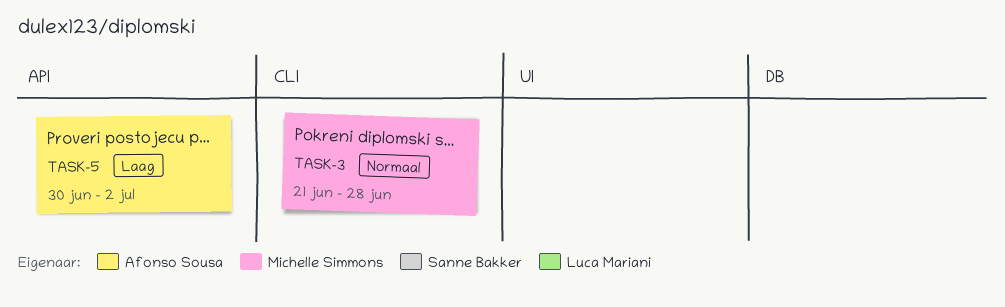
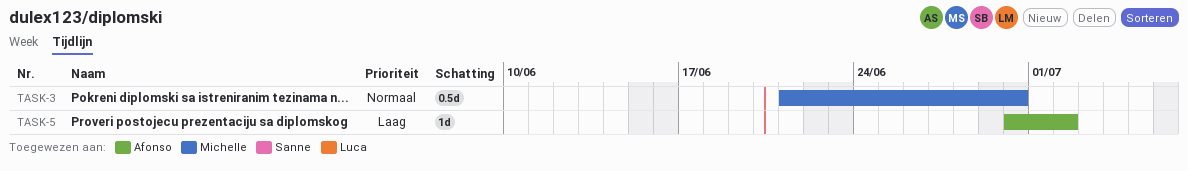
TASK-3, due: Jun 28 -> Jun 30

